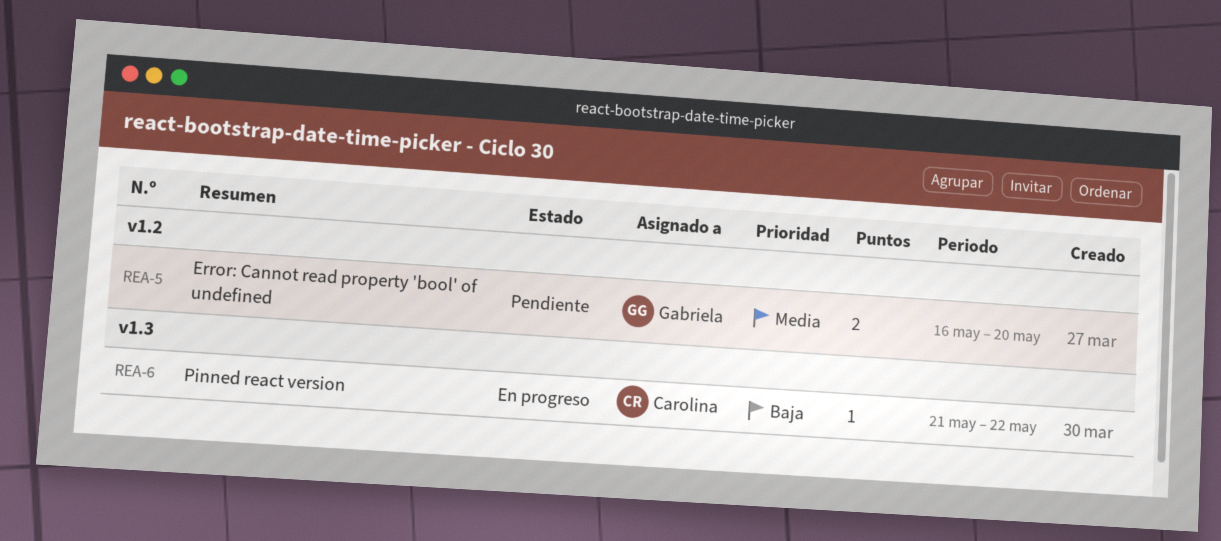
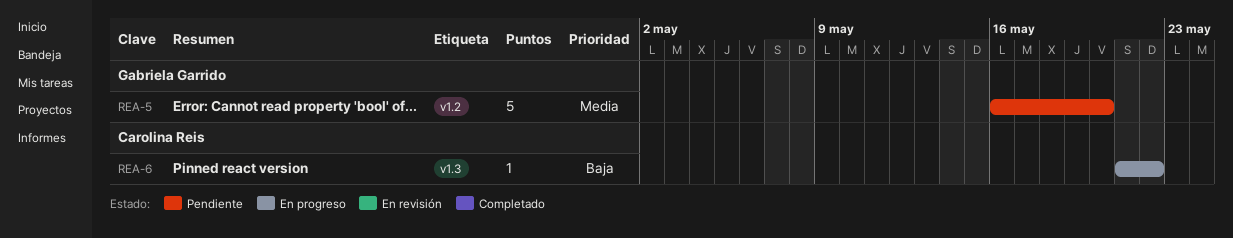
REA-5, estimate: 2 -> 5

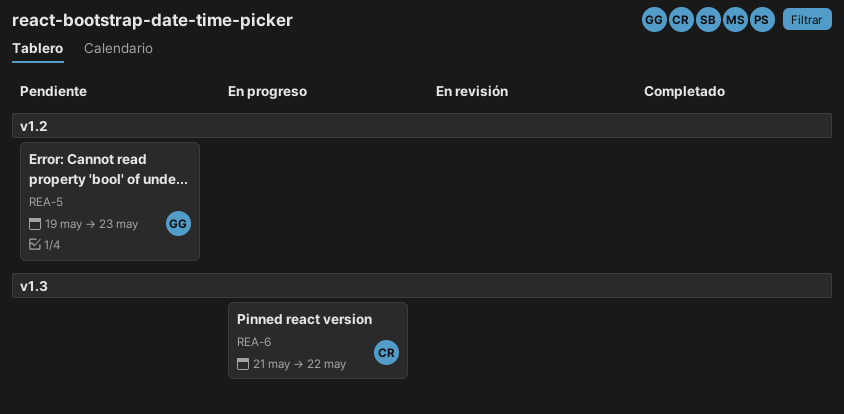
REA-5, start: May 16 -> May 19
REA-5, due: May 20 -> May 23

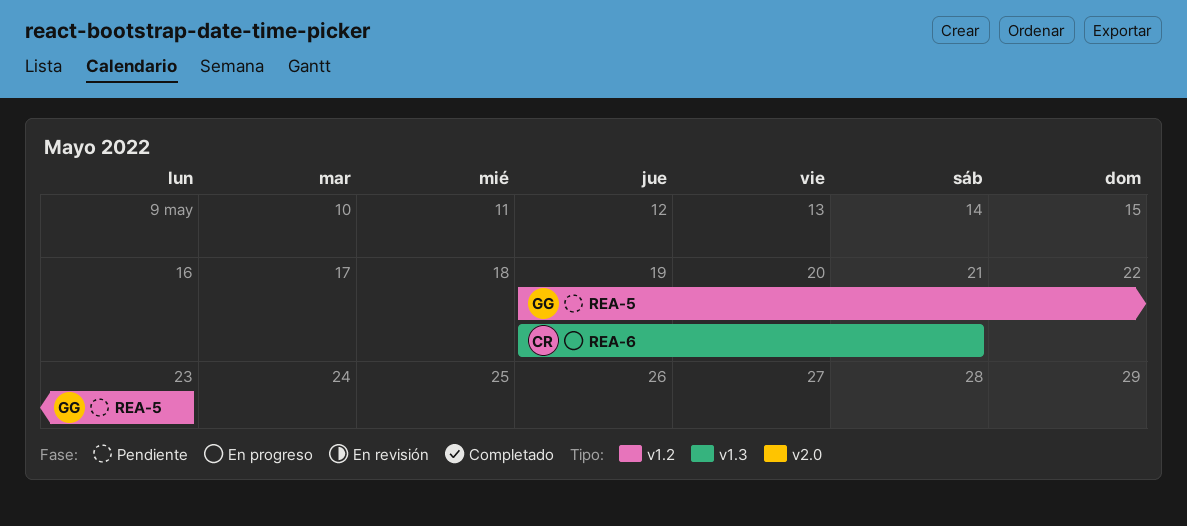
REA-6, start: May 21 -> May 19
REA-6, due: May 22 -> May 21

